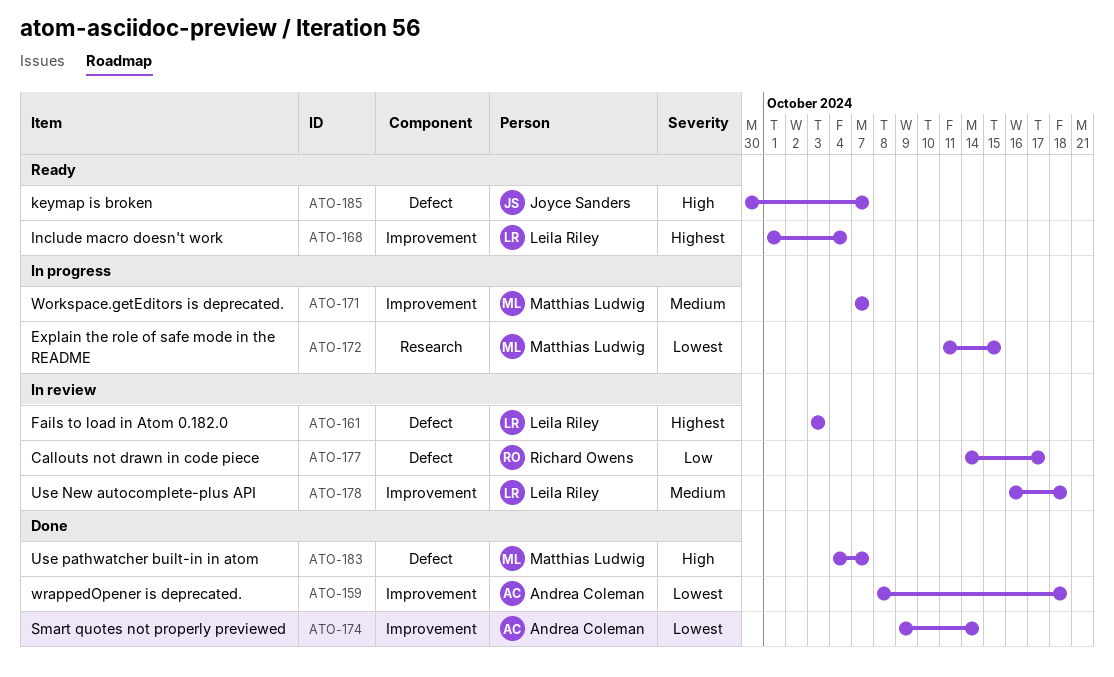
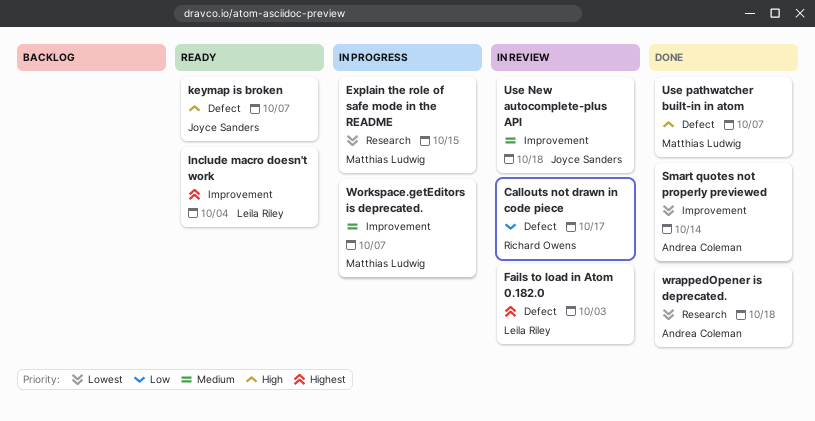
Use New autocomplete-plus API, owner: Leila Riley -> Joyce Sanders
wrappedOpener is deprecated., label: Improvement -> Research

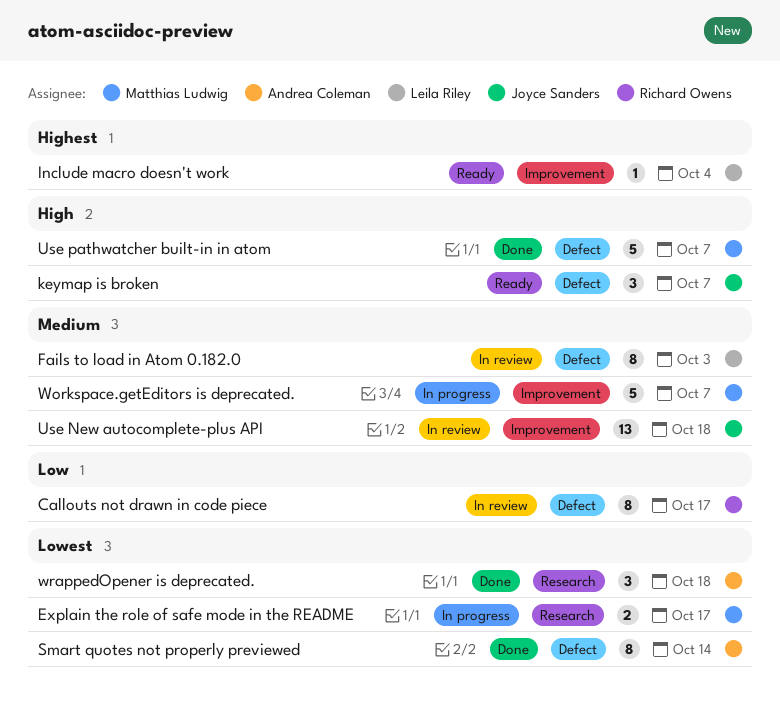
Explain the role of safe mode in the README, due: Oct 15 -> Oct 17
Fails to load in Atom 0.182.0, priority: Highest -> Medium
Smart quotes not properly previewed, label: Improvement -> Defect

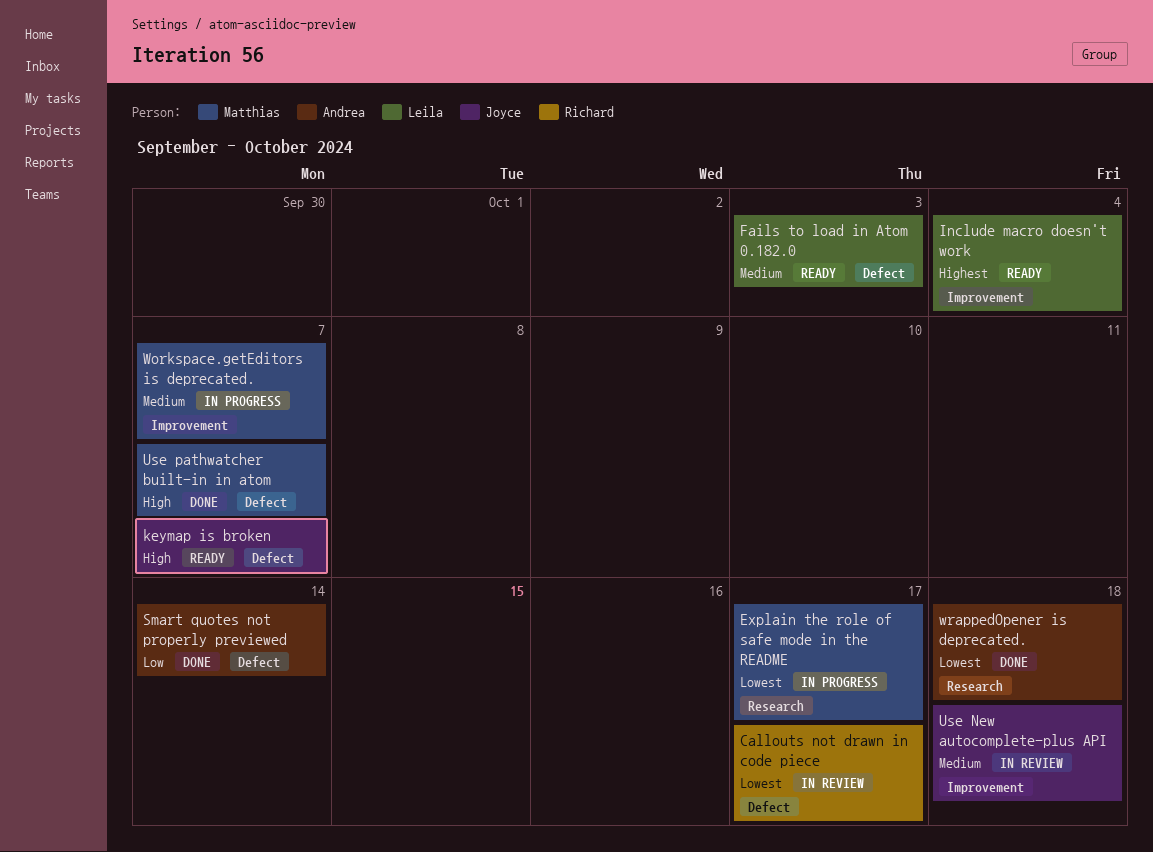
Callouts not drawn in code piece, priority: Low -> Lowest
Fails to load in Atom 0.182.0, status: In review -> Ready
Smart quotes not properly previewed, priority: Lowest -> Low

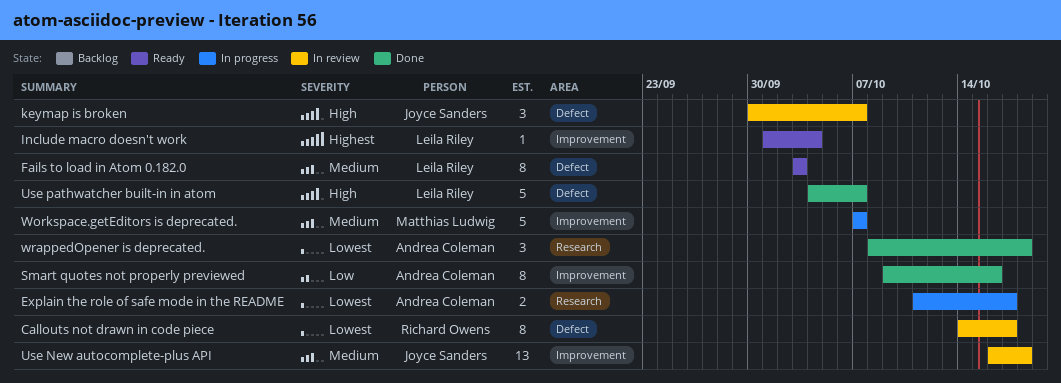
Explain the role of safe mode in the README, owner: Matthias Ludwig -> Andrea Coleman
keymap is broken, status: Ready -> In review
Smart quotes not properly previewed, label: Defect -> Improvement
Smart quotes not properly previewed, due: Oct 14 -> Oct 16
Use pathwatcher built-in in atom, owner: Matthias Ludwig -> Leila Riley

